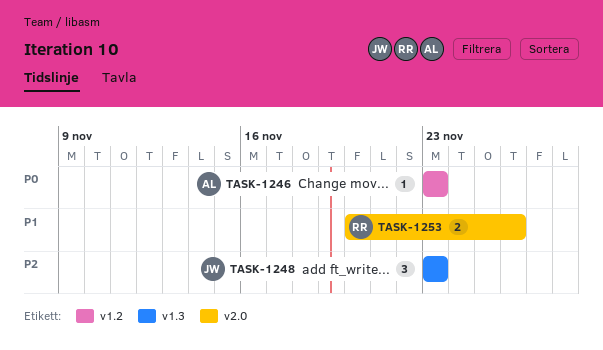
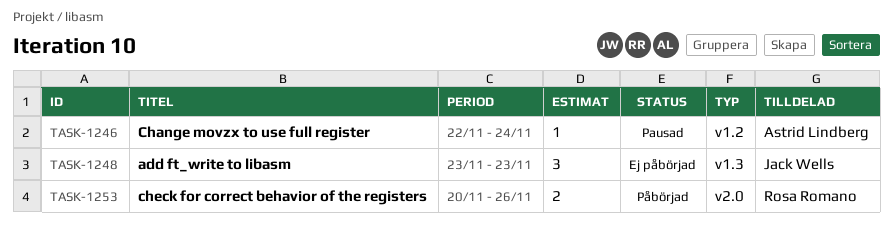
TASK-1246, start: Nov 23 -> Nov 22
TASK-1246, due: Nov 23 -> Nov 24

